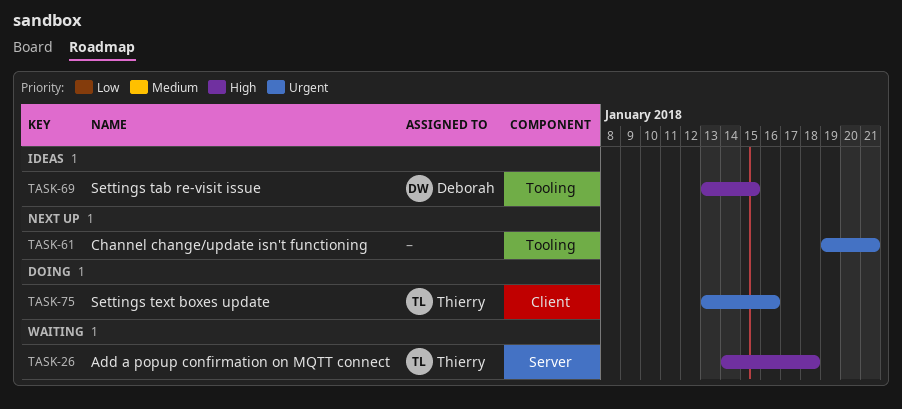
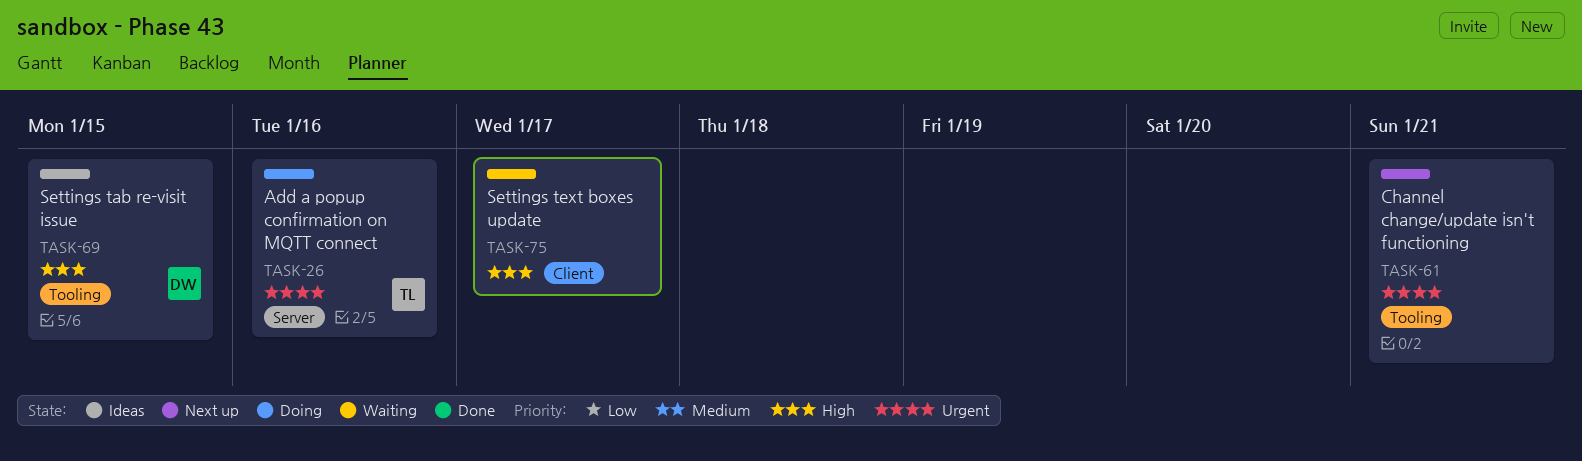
TASK-26, status: Waiting -> Doing
TASK-26, priority: High -> Urgent
TASK-26, due: Jan 18 -> Jan 16
TASK-75, status: Doing -> Waiting
TASK-75, owner: Thierry -> none
TASK-75, priority: Urgent -> High
TASK-75, due: Jan 16 -> Jan 17

